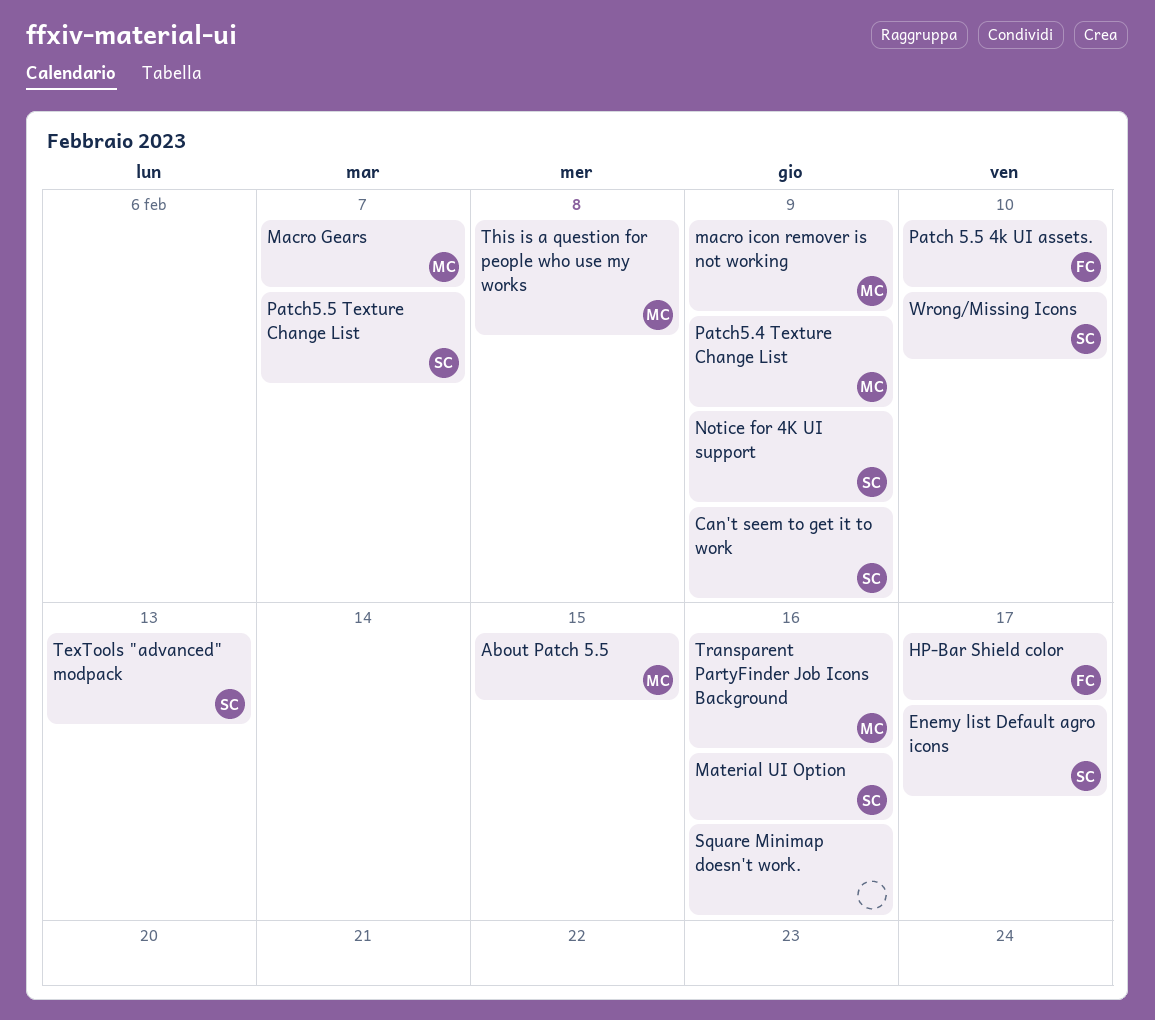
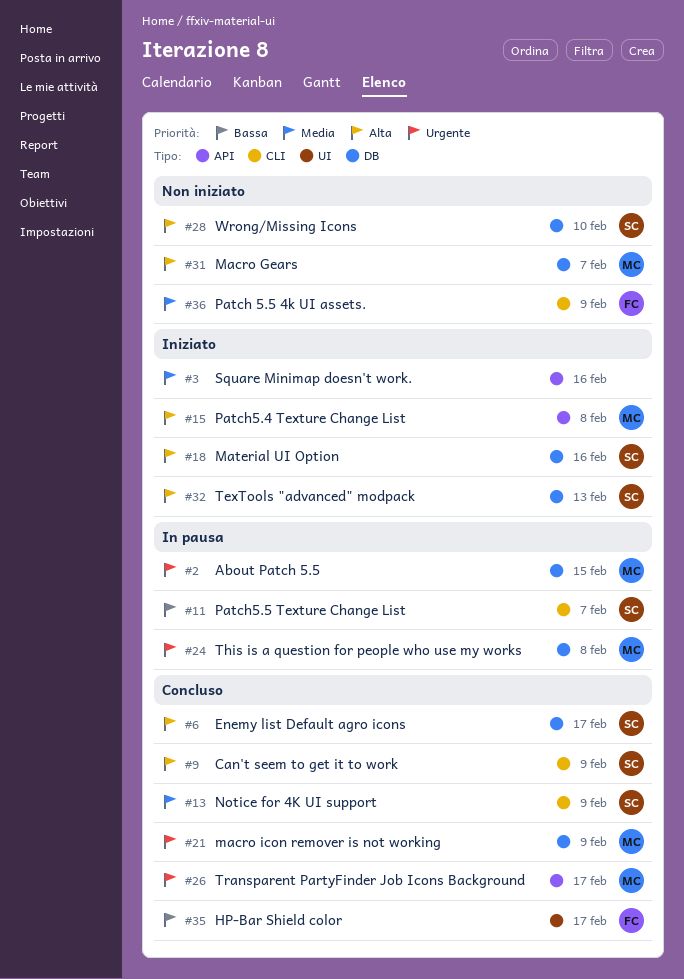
Patch 5.5 4k UI assets., due: Feb 10 -> Feb 9
Patch5.4 Texture Change List, due: Feb 9 -> Feb 8
Transparent PartyFinder Job Icons Background, due: Feb 16 -> Feb 17

